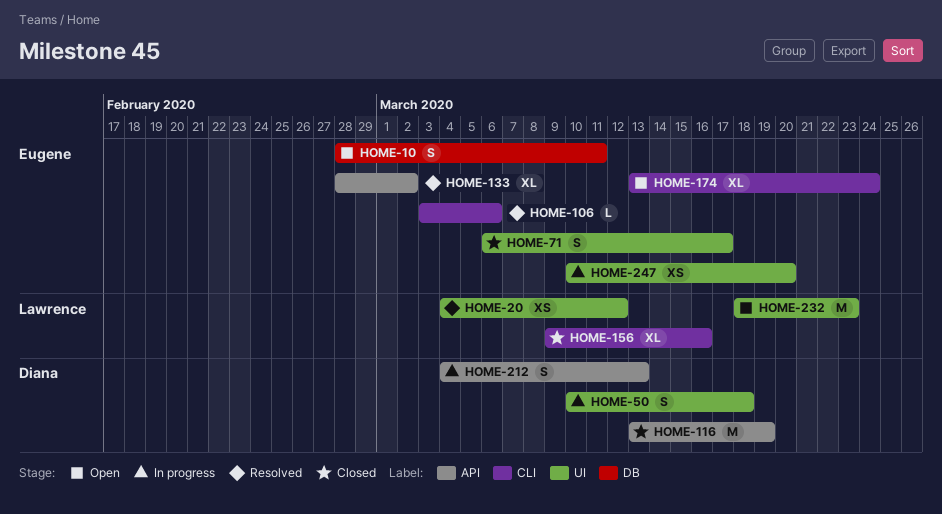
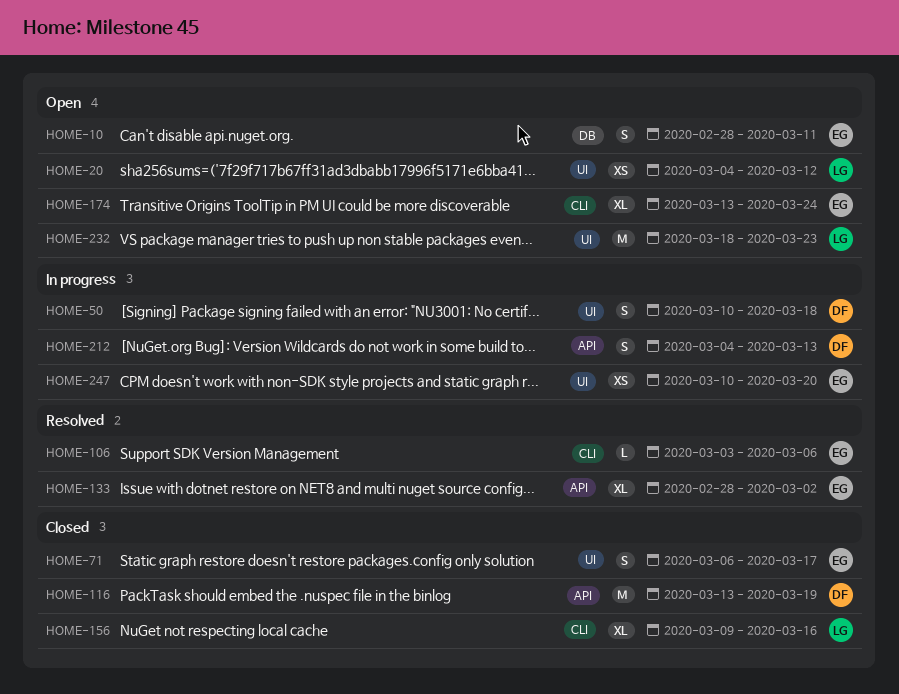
HOME-20, status: Resolved -> Open

